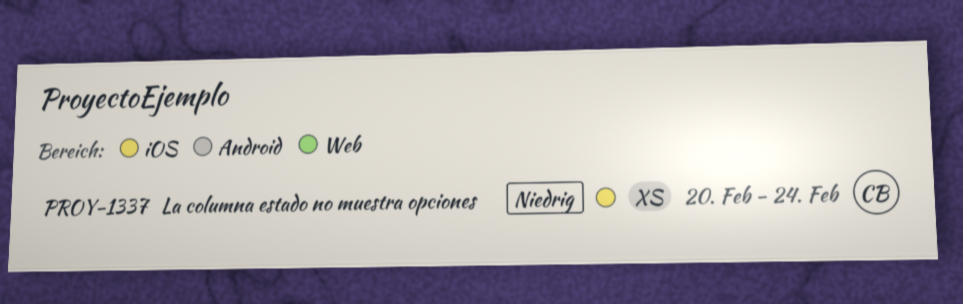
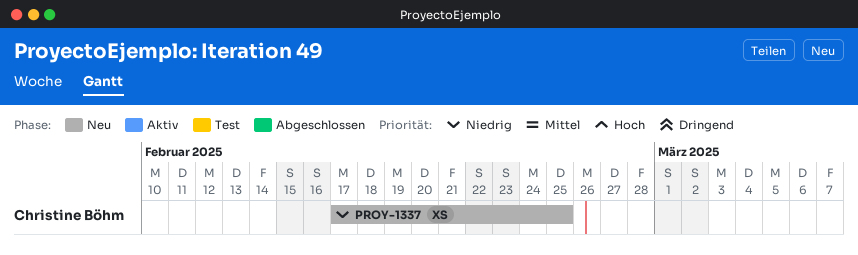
PROY-1337, start: Feb 20 -> Feb 17
PROY-1337, due: Feb 24 -> Feb 25

